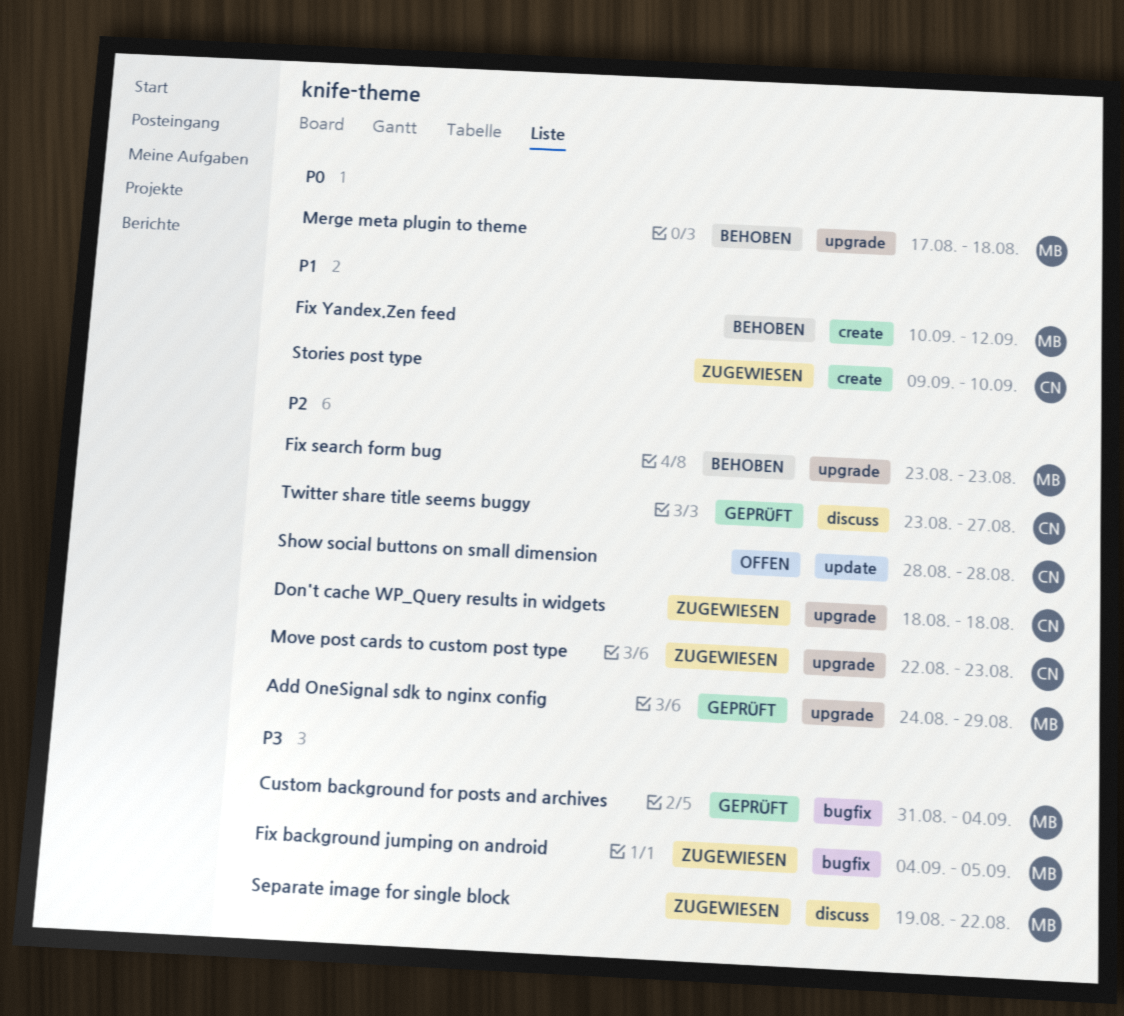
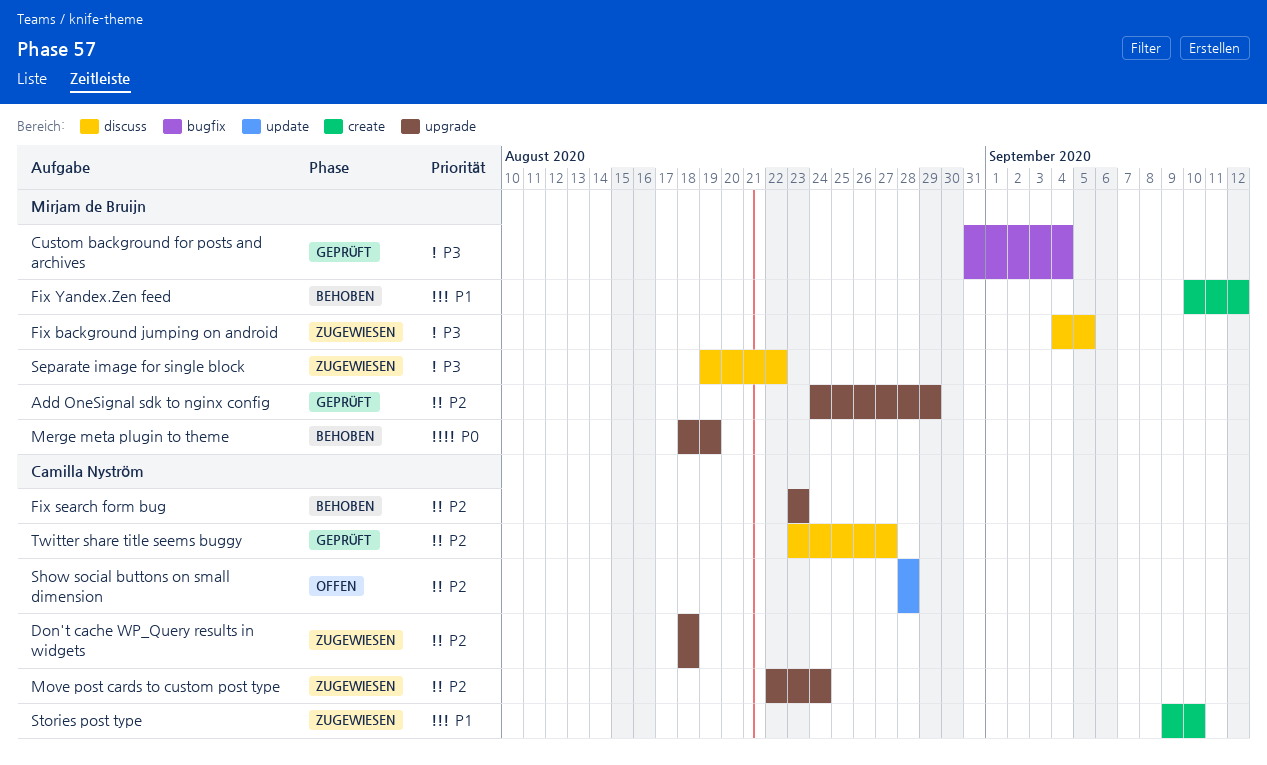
Fix background jumping on android, label: bugfix -> discuss
Fix search form bug, owner: Mirjam de Bruijn -> Camilla Nyström
Merge meta plugin to theme, start: Aug 17 -> Aug 18
Merge meta plugin to theme, due: Aug 18 -> Aug 19
Move post cards to custom post type, due: Aug 23 -> Aug 24

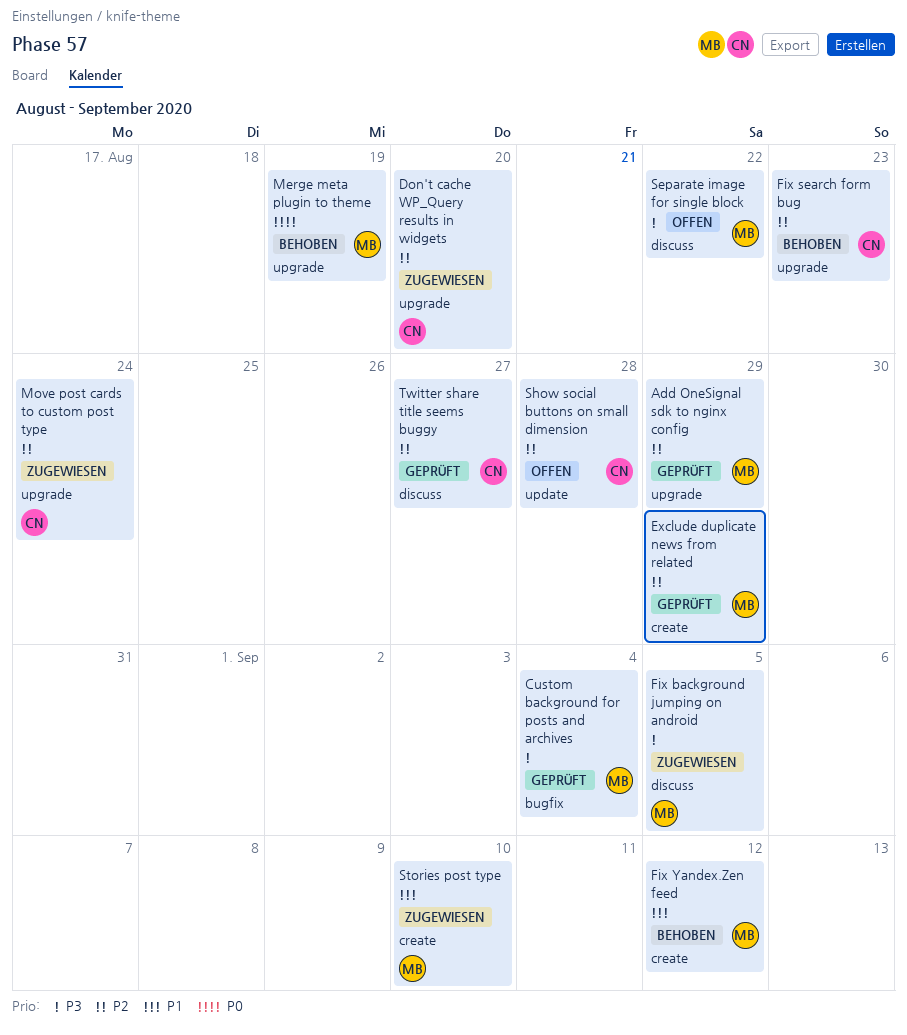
Don't cache WP_Query results in widgets, due: Aug 18 -> Aug 20
Exclude duplicate news from related: none -> present
Separate image for single block, status: Zugewiesen -> Offen
Stories post type, owner: Camilla Nyström -> Mirjam de Bruijn

